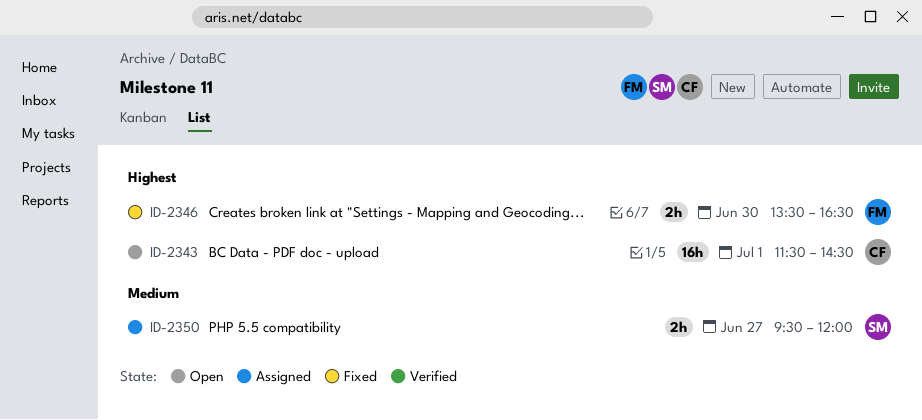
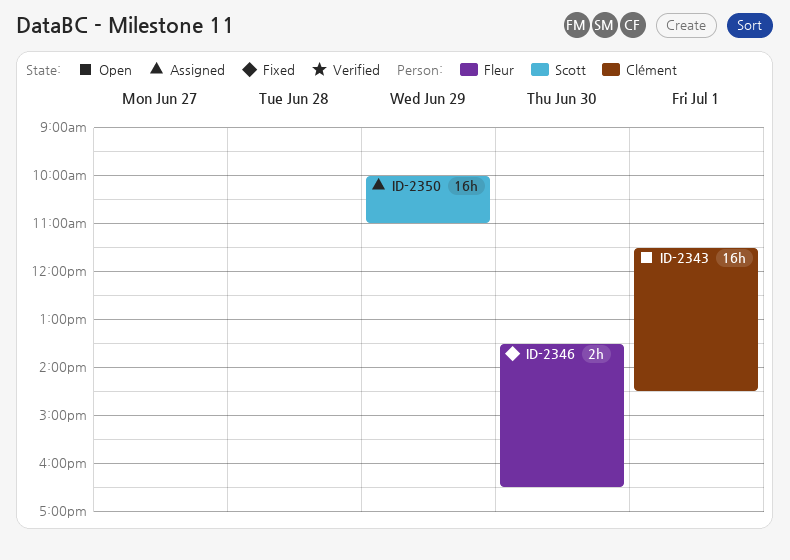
ID-2350, estimate: 2h -> 16h
ID-2350, day: Jun 27 -> Jun 29
ID-2350, begins: 09:30 -> 10:00
ID-2350, ends: 12:00 -> 11:00

